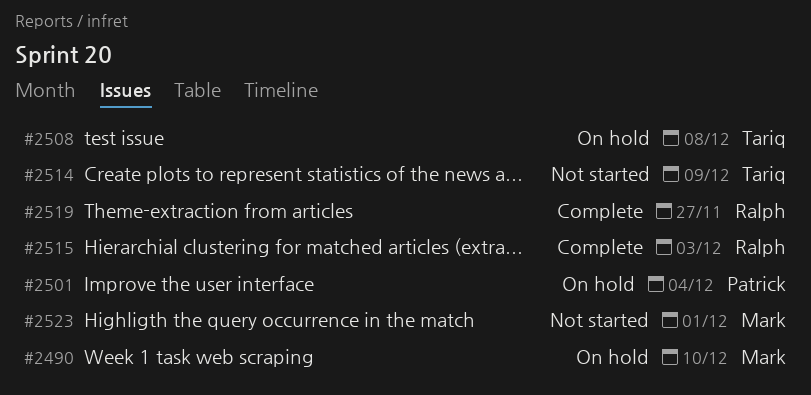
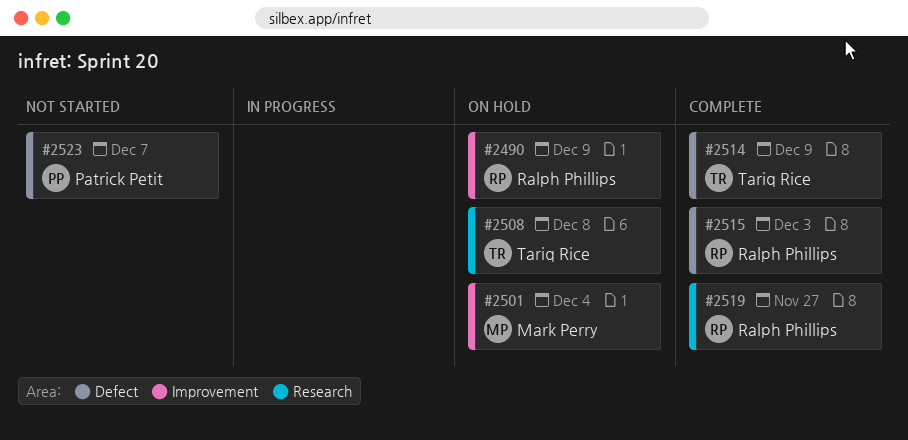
#2490, owner: Mark Perry -> Ralph Phillips
#2490, due: Dec 10 -> Dec 9
#2501, owner: Patrick Petit -> Mark Perry
#2514, status: Not started -> Complete
#2523, owner: Mark Perry -> Patrick Petit
#2523, due: Dec 1 -> Dec 7

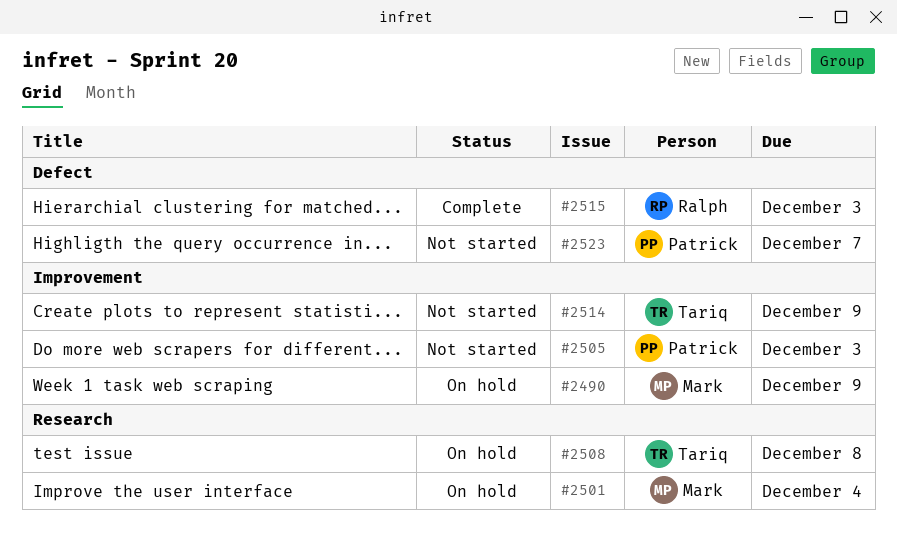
#2490, owner: Ralph Phillips -> Mark Perry
#2501, label: Improvement -> Research
#2505: none -> present
#2514, status: Complete -> Not started
#2514, label: Defect -> Improvement
#2519: present -> none

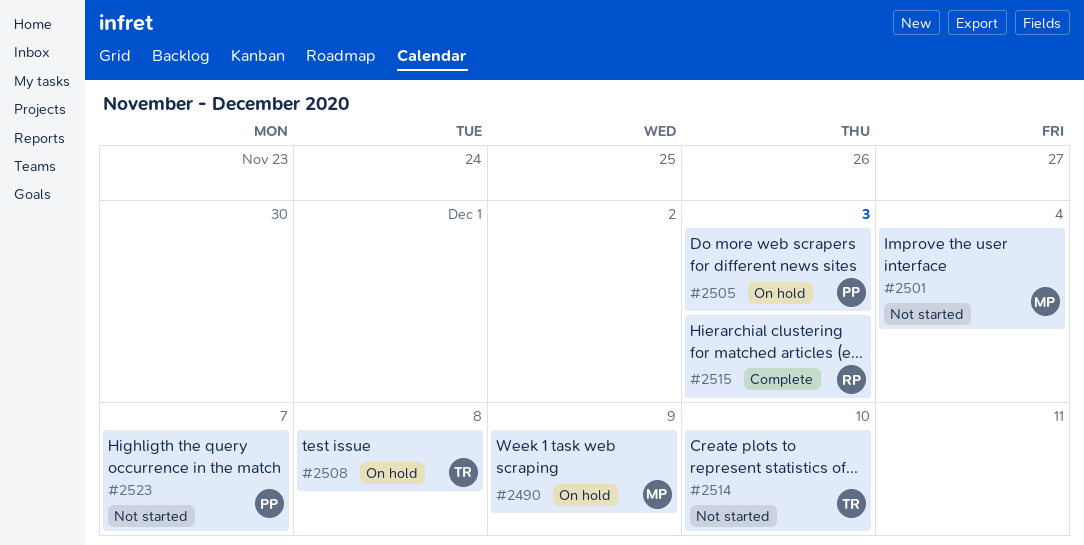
#2501, status: On hold -> Not started
#2505, status: Not started -> On hold
#2514, due: Dec 9 -> Dec 10

